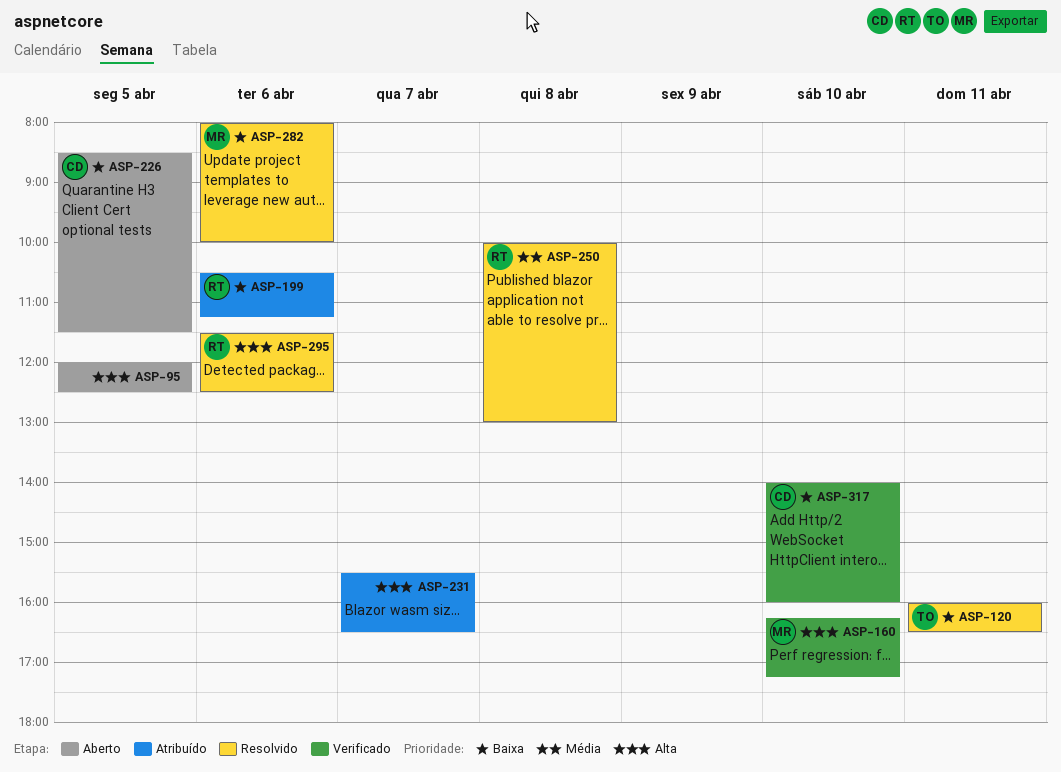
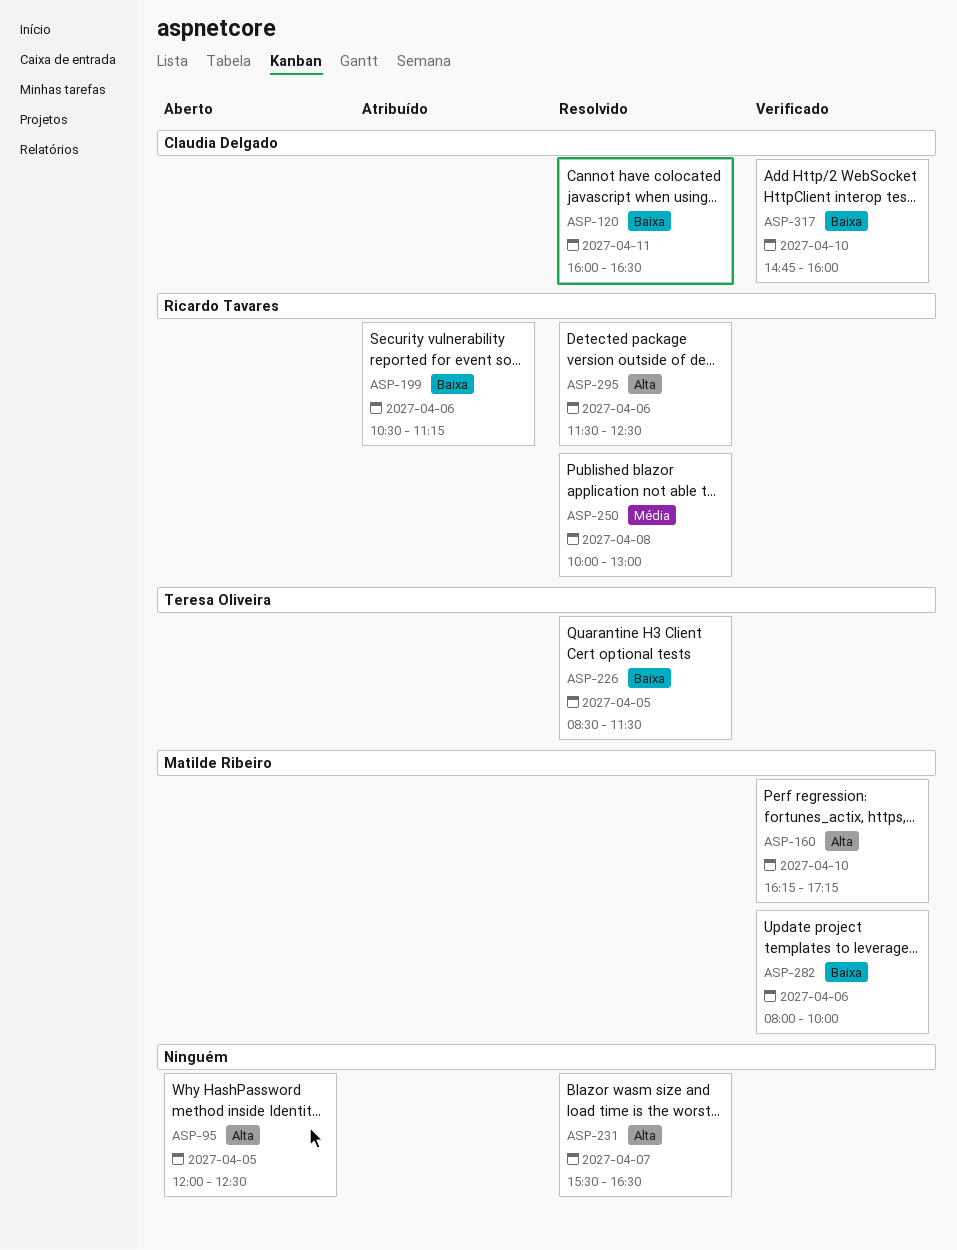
ASP-120, owner: Teresa Oliveira -> Claudia Delgado
ASP-226, status: Aberto -> Resolvido
ASP-226, owner: Claudia Delgado -> Teresa Oliveira
ASP-231, status: Atribuído -> Resolvido
ASP-282, status: Resolvido -> Verificado
ASP-317, begins: 14:00 -> 14:45

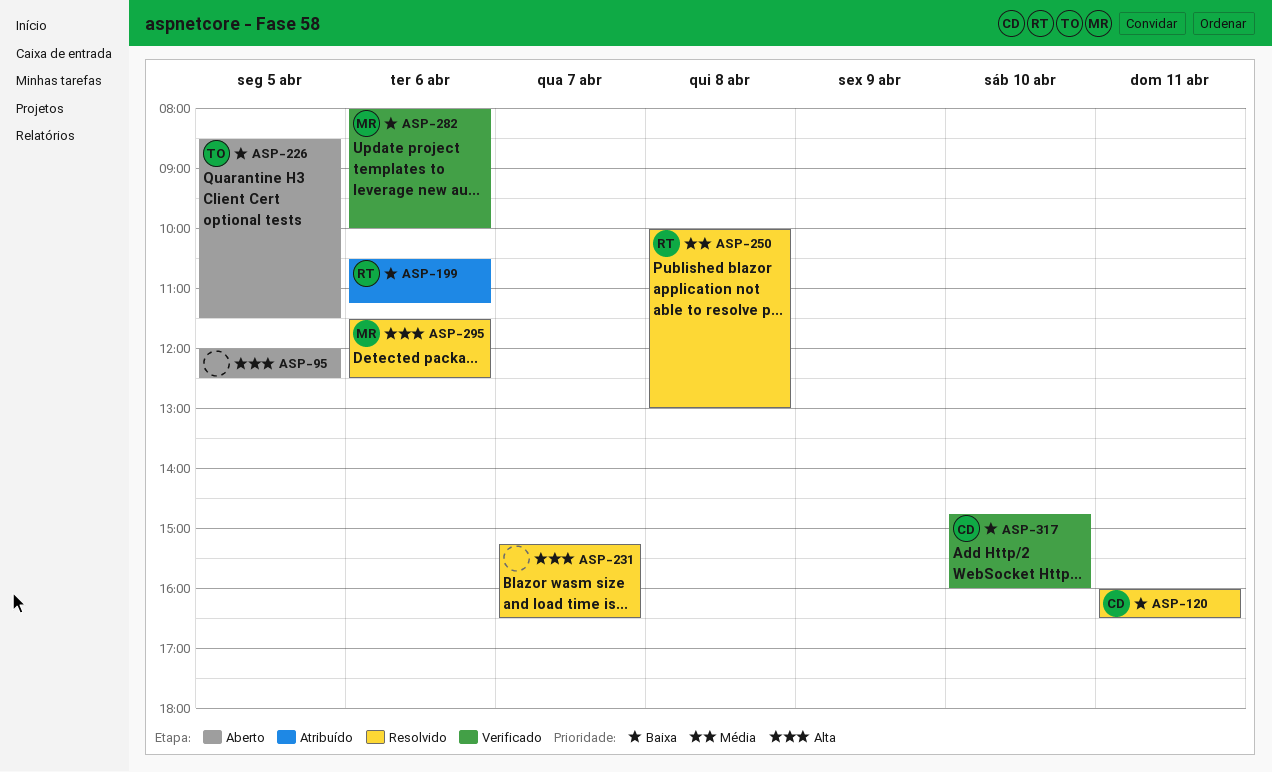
ASP-160: present -> none
ASP-226, status: Resolvido -> Aberto
ASP-231, begins: 15:30 -> 15:15
ASP-295, owner: Ricardo Tavares -> Matilde Ribeiro

